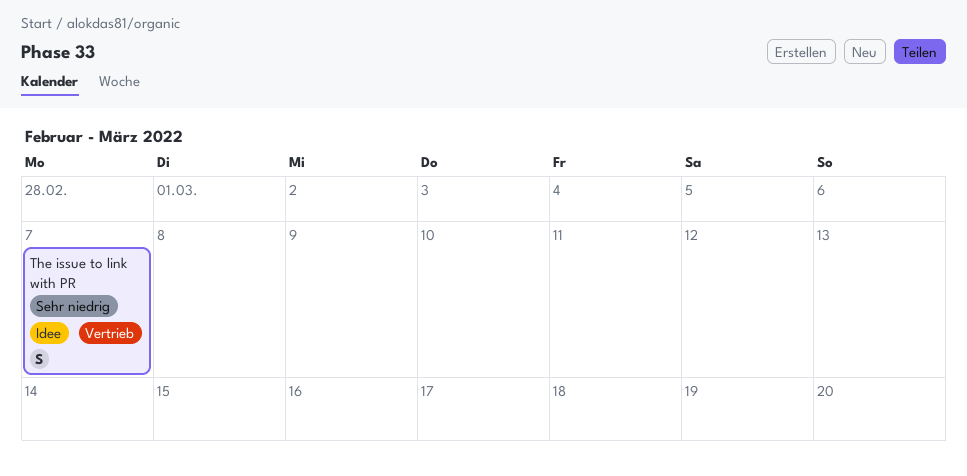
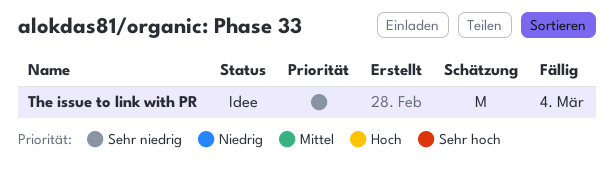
The issue to link with PR, estimate: S -> M
The issue to link with PR, due: Mar 7 -> Mar 4

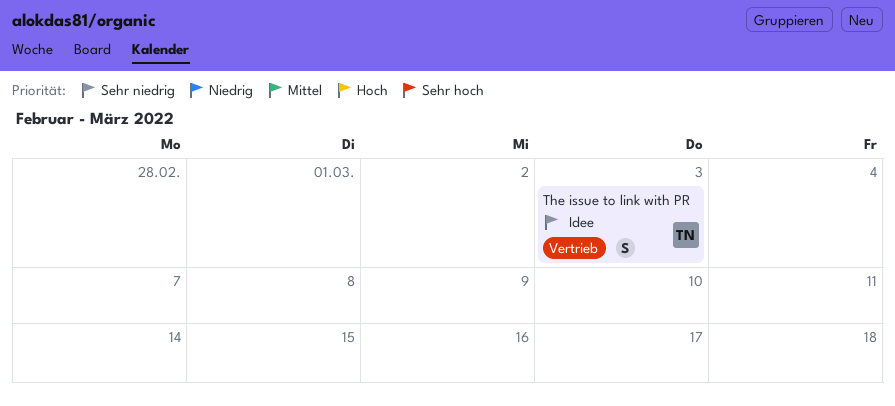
The issue to link with PR, estimate: M -> S
The issue to link with PR, due: Mar 4 -> Mar 3

